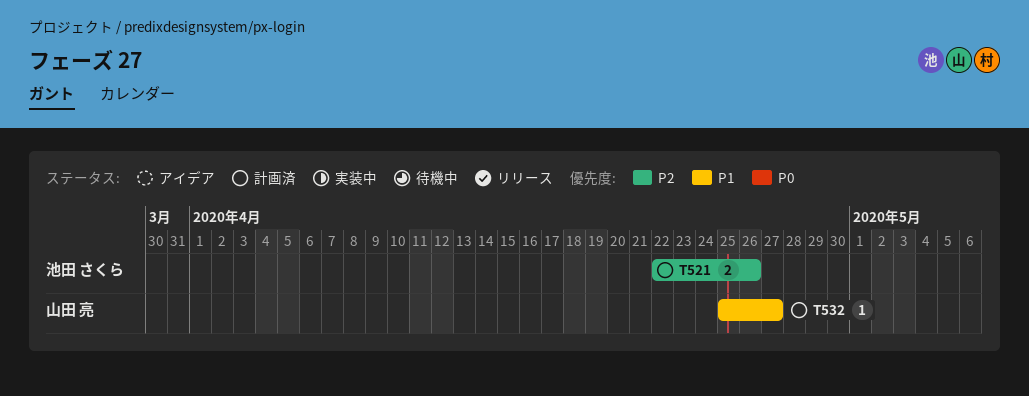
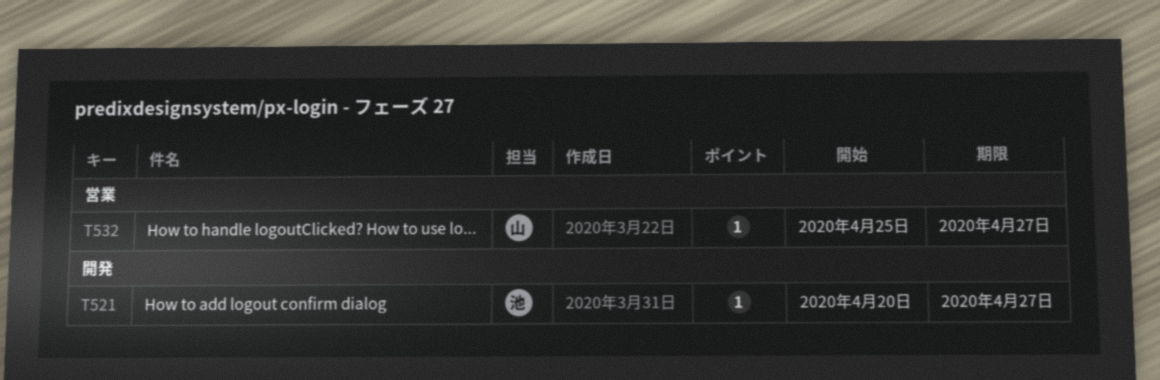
T521, estimate: 2 -> 1
T521, start: Apr 22 -> Apr 20
T521, due: Apr 26 -> Apr 27

